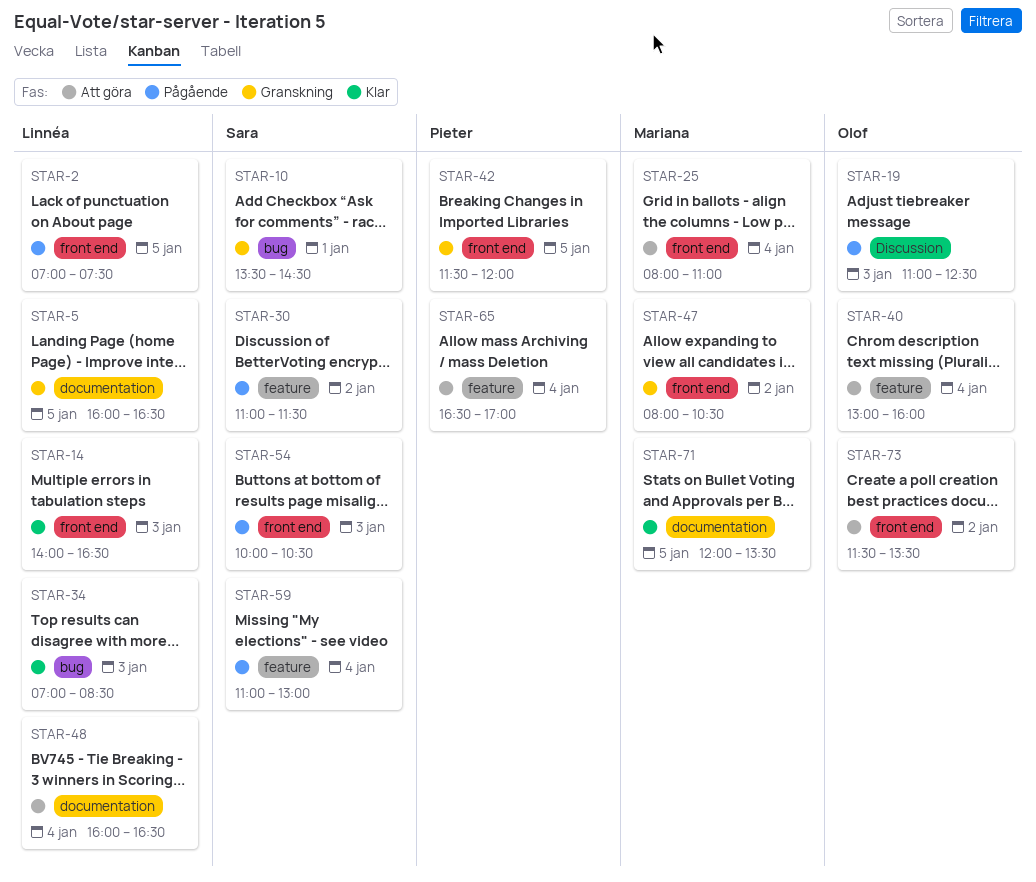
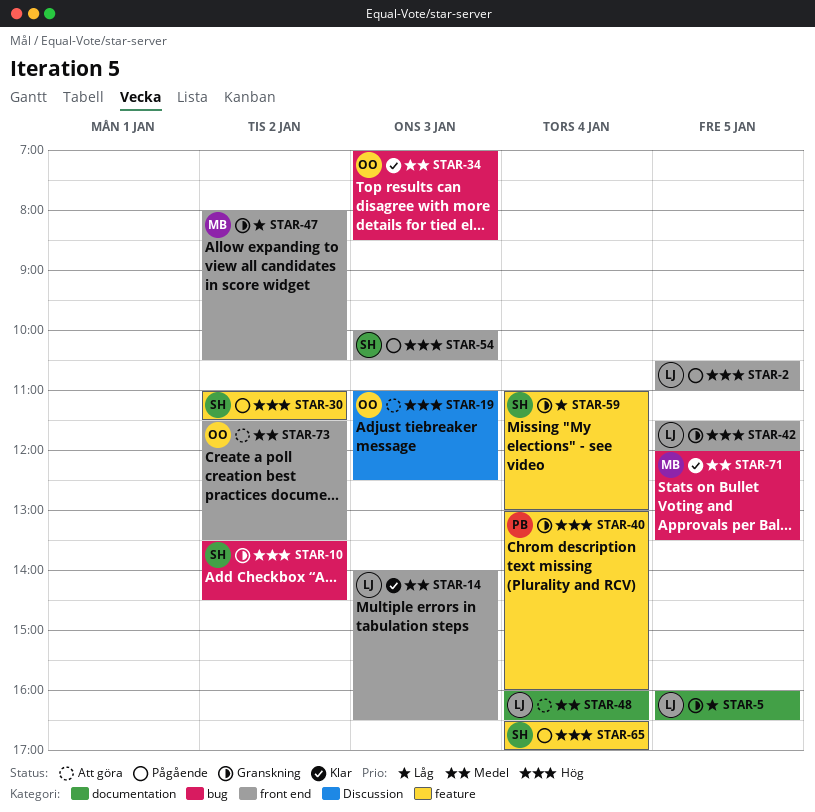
STAR-2, begins: 07:00 -> 10:30
STAR-2, ends: 07:30 -> 11:00
STAR-10, day: Jan 1 -> Jan 2
STAR-19, status: Pågående -> Att göra
STAR-25: present -> none
STAR-34, owner: Linnéa -> Olof
STAR-40, status: Att göra -> Granskning
STAR-40, owner: Olof -> Pieter
STAR-42, owner: Pieter -> Linnéa
STAR-59, status: Pågående -> Granskning
STAR-65, status: Att göra -> Pågående
STAR-65, owner: Pieter -> Sara
STAR-71, label: documentation -> bug

